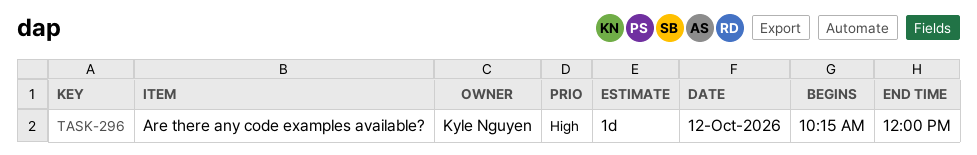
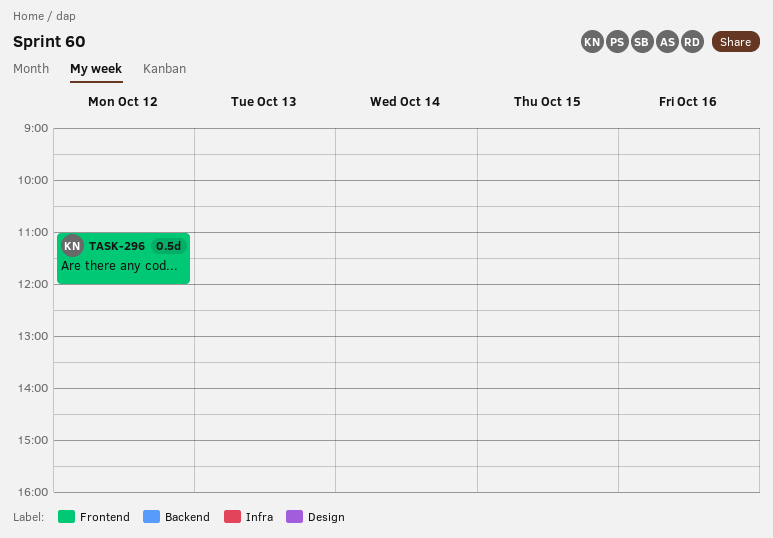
TASK-296, estimate: 1d -> 0.5d
TASK-296, begins: 10:15 -> 11:00

